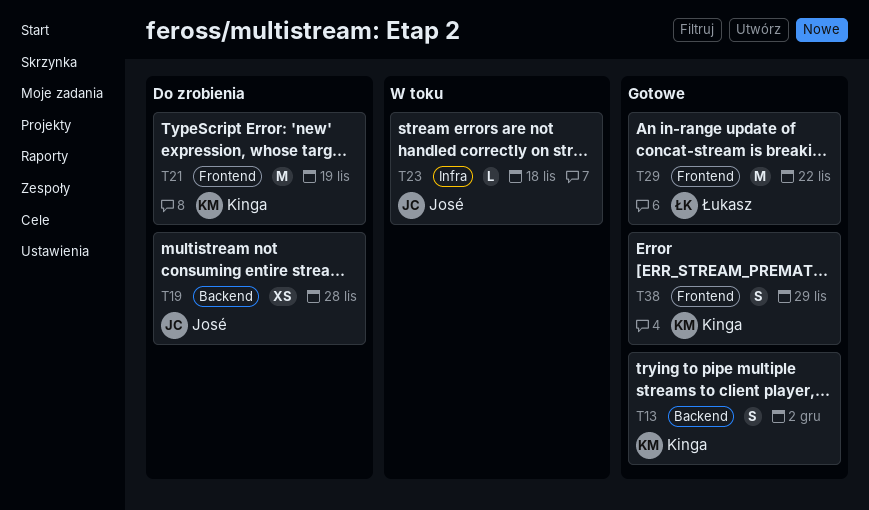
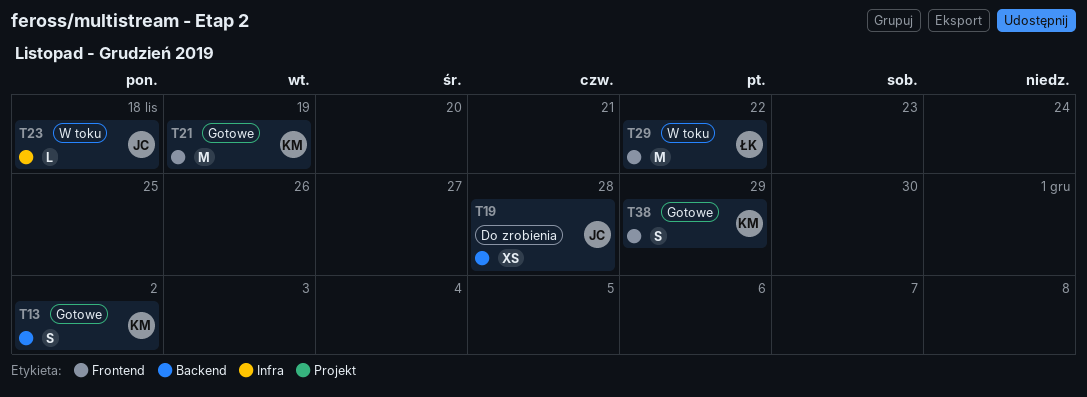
T21, status: Do zrobienia -> Gotowe
T29, status: Gotowe -> W toku

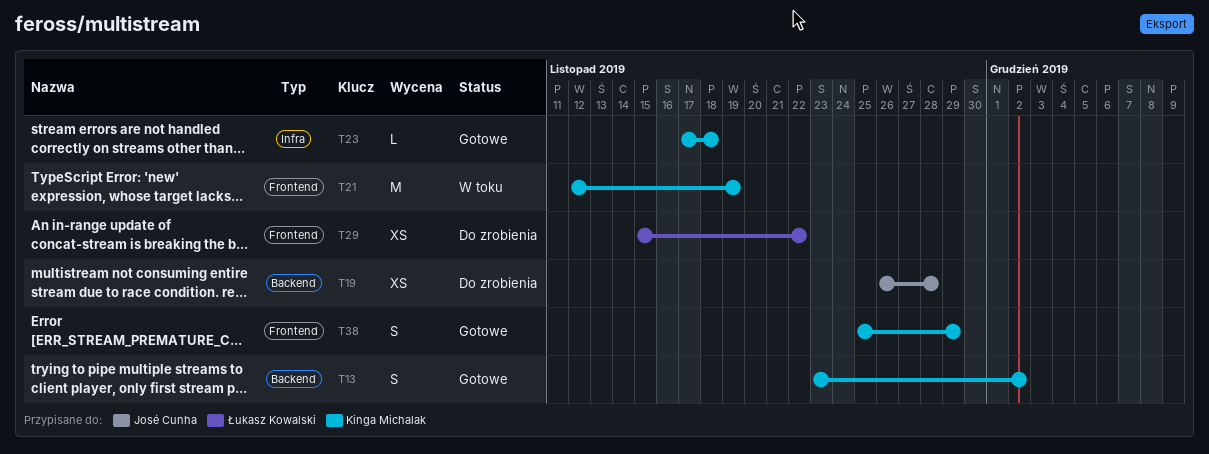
T21, status: Gotowe -> W toku
T23, status: W toku -> Gotowe
T23, owner: José Cunha -> Kinga Michalak
T29, status: W toku -> Do zrobienia
T29, estimate: M -> XS

